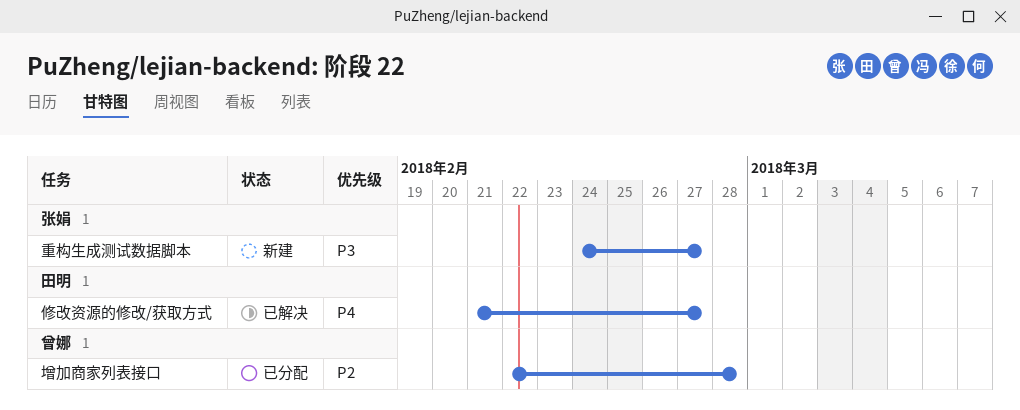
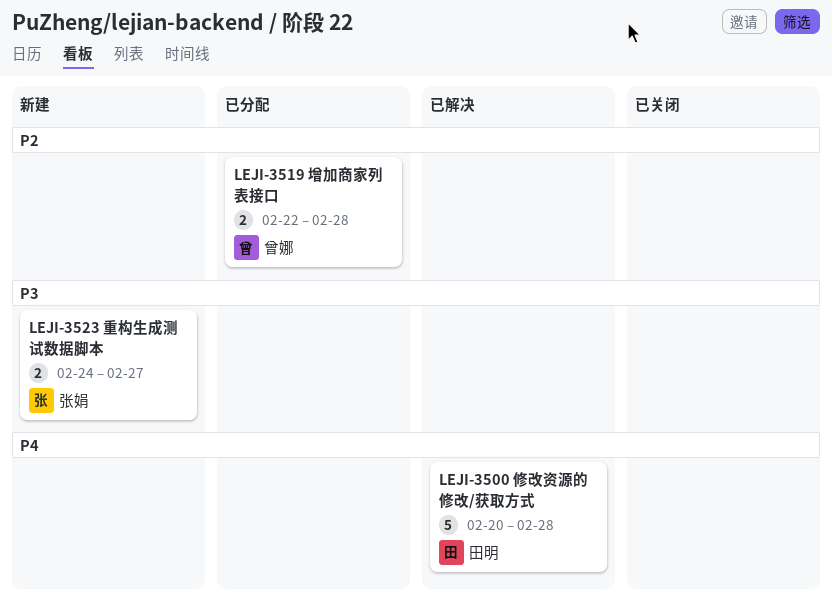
修改资源的修改/获取方式, start: Feb 21 -> Feb 20
修改资源的修改/获取方式, due: Feb 27 -> Feb 28

